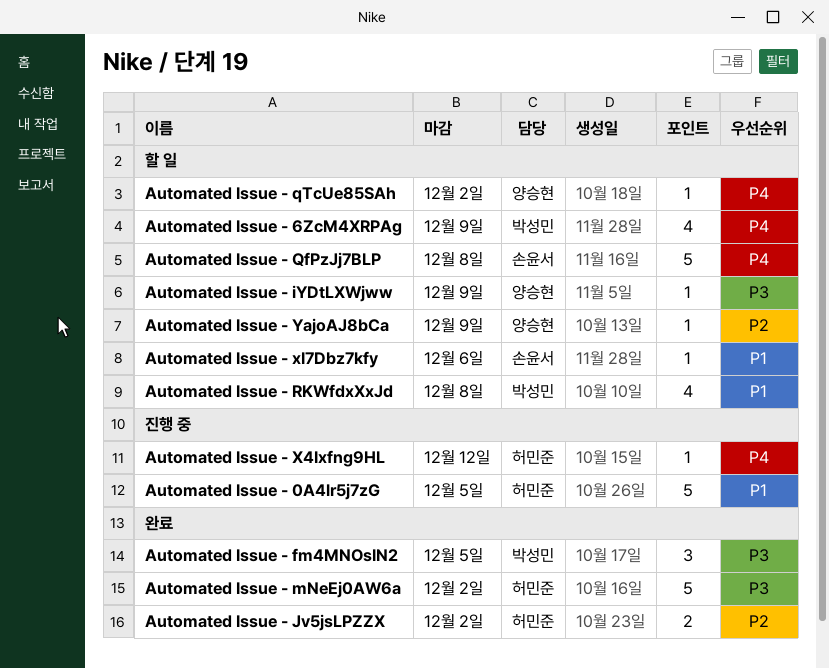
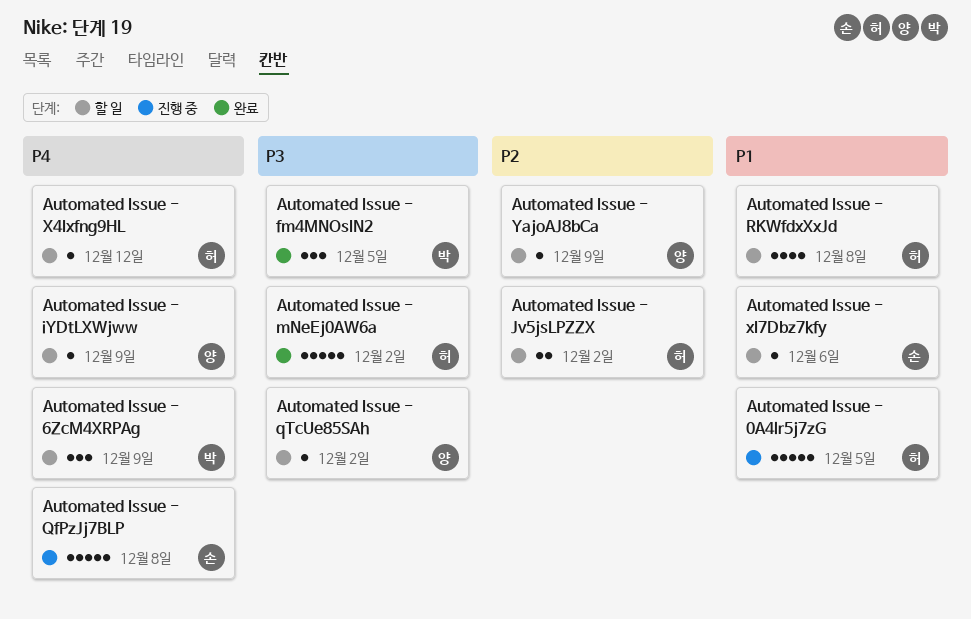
Automated Issue - 6ZcM4XRPAg, estimate: 4 -> 3
Automated Issue - iYDtLXWjww, priority: P3 -> P4
Automated Issue - Jv5jsLPZZX, status: 완료 -> 할 일
Automated Issue - QfPzJj7BLP, status: 할 일 -> 진행 중
Automated Issue - qTcUe85SAh, priority: P4 -> P3
Automated Issue - RKWfdxXxJd, owner: 박성민 -> 허민준
Automated Issue - X4Ixfng9HL, status: 진행 중 -> 할 일

